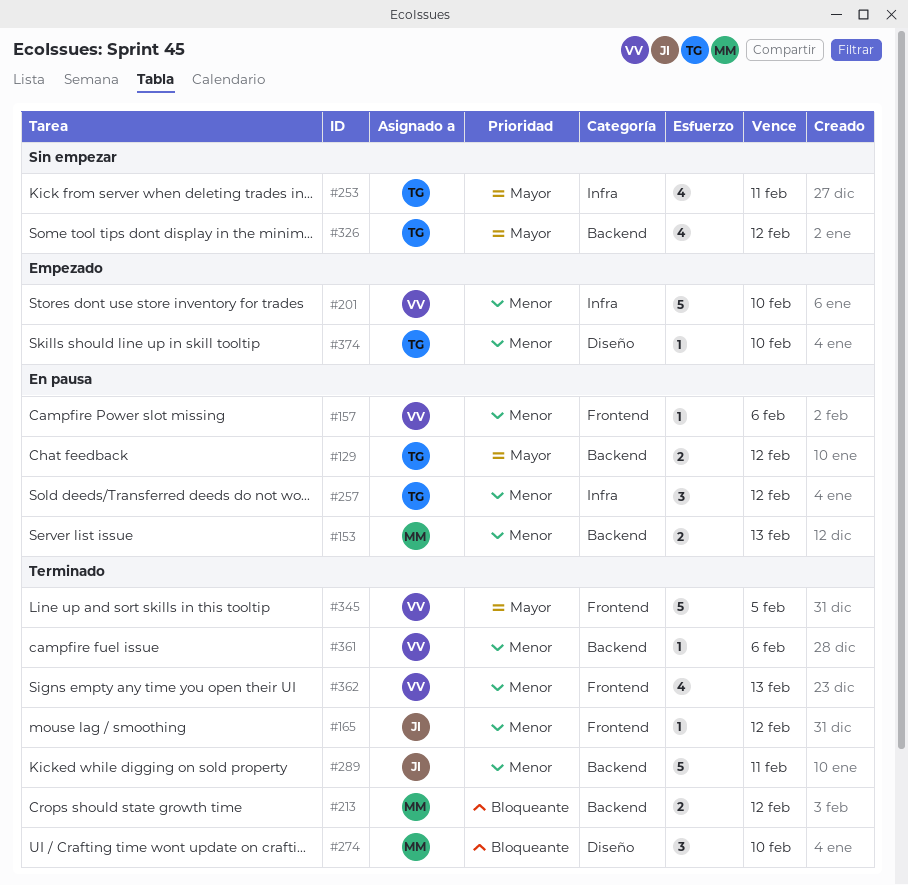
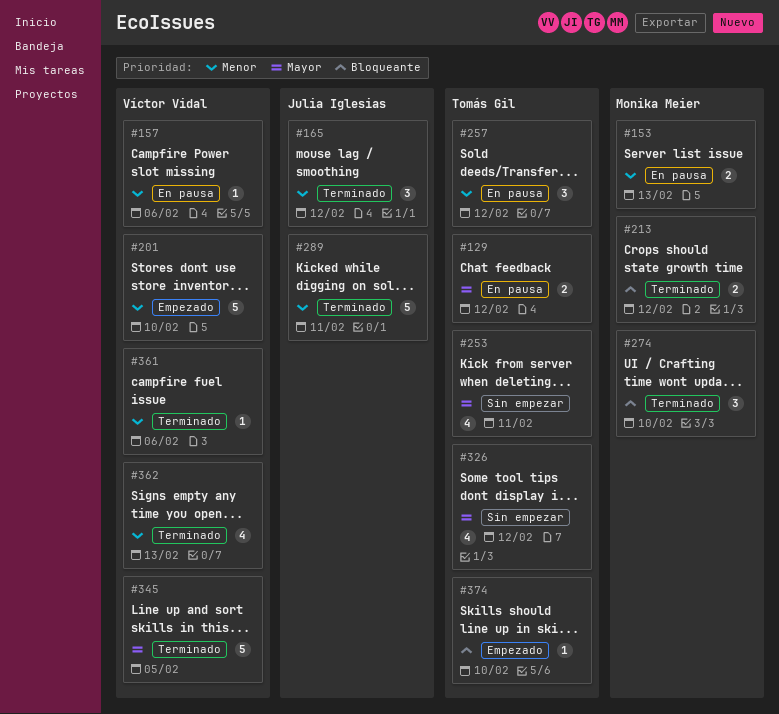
#165, estimate: 1 -> 3
#374, priority: Menor -> Bloqueante

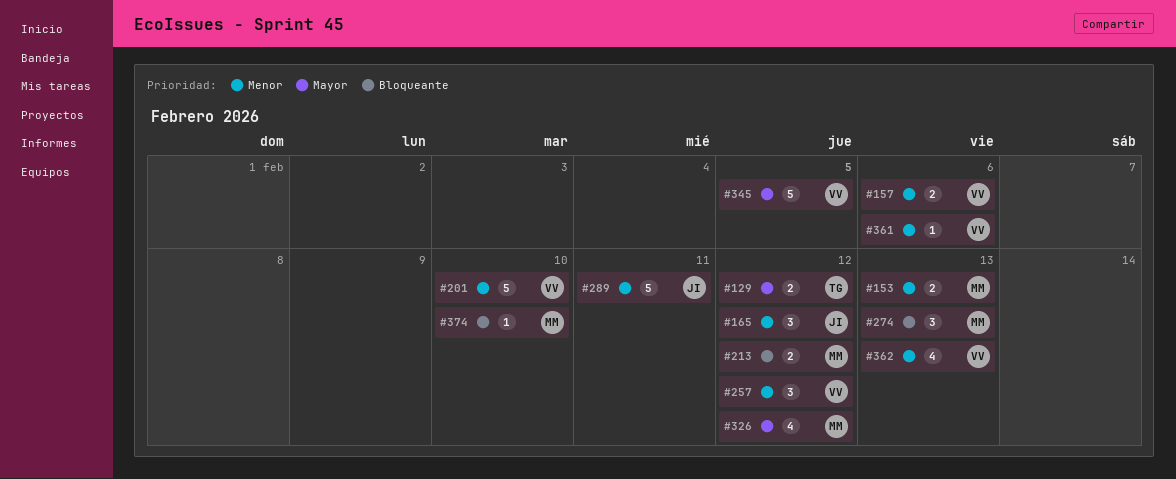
#157, estimate: 1 -> 2
#253: present -> none
#257, owner: Tomás Gil -> Víctor Vidal
#274, due: Feb 10 -> Feb 13
#326, owner: Tomás Gil -> Monika Meier
#374, owner: Tomás Gil -> Monika Meier

